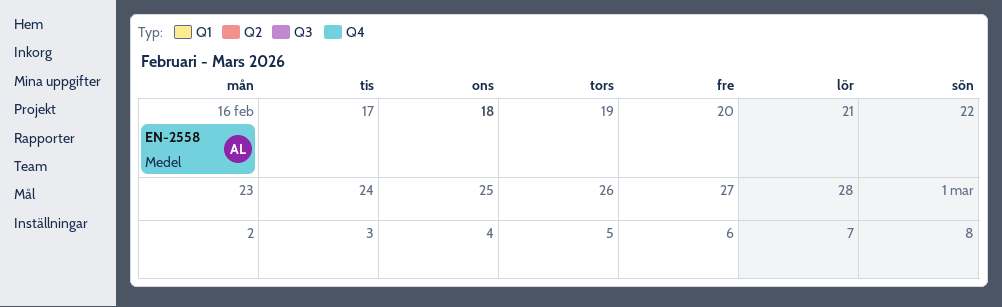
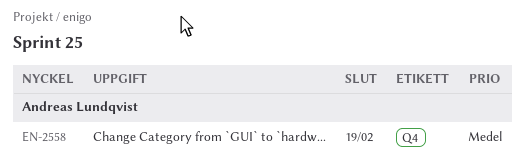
EN-2558, due: Feb 16 -> Feb 19

